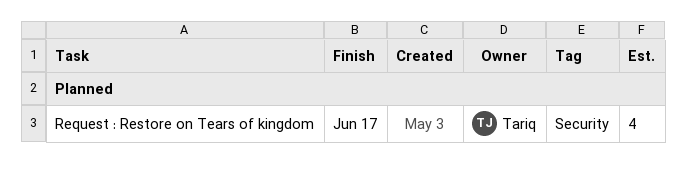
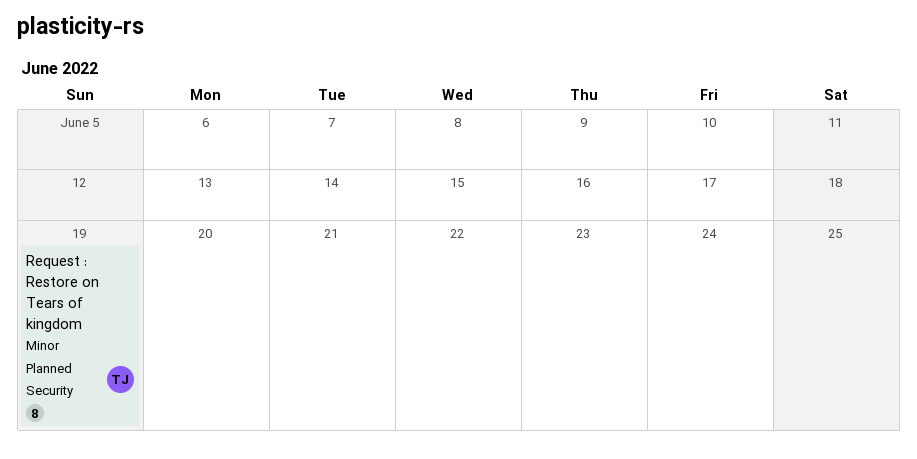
Request : Restore on Tears of kingdom, estimate: 4 -> 8
Request : Restore on Tears of kingdom, due: Jun 17 -> Jun 19

